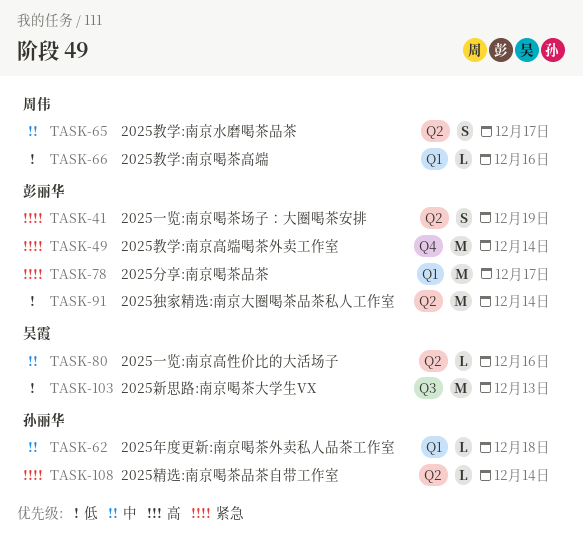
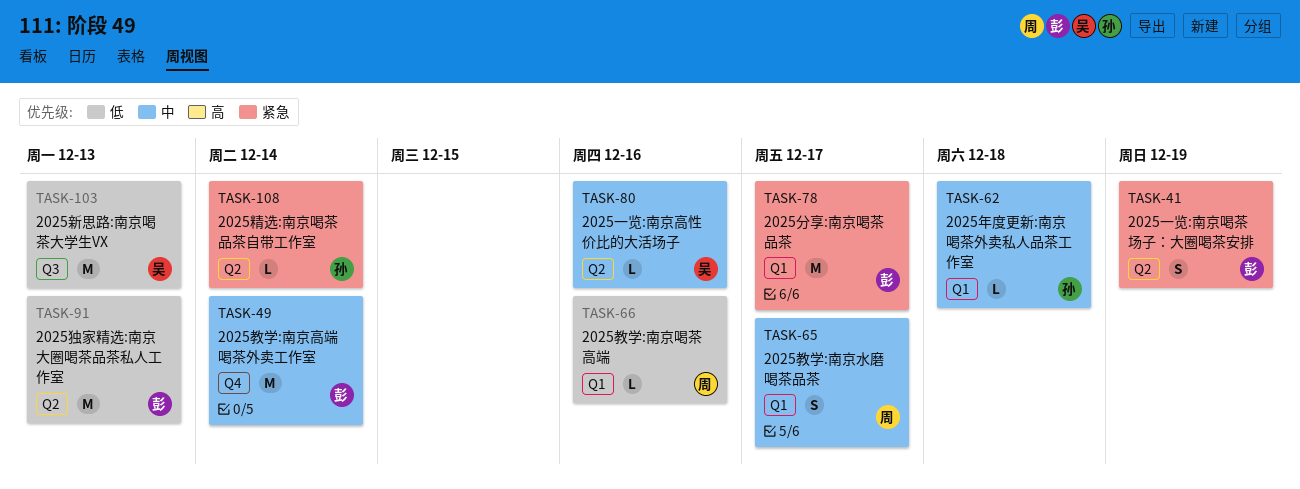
TASK-49, priority: 紧急 -> 中
TASK-65, label: Q2 -> Q1
TASK-91, due: Dec 14 -> Dec 13

